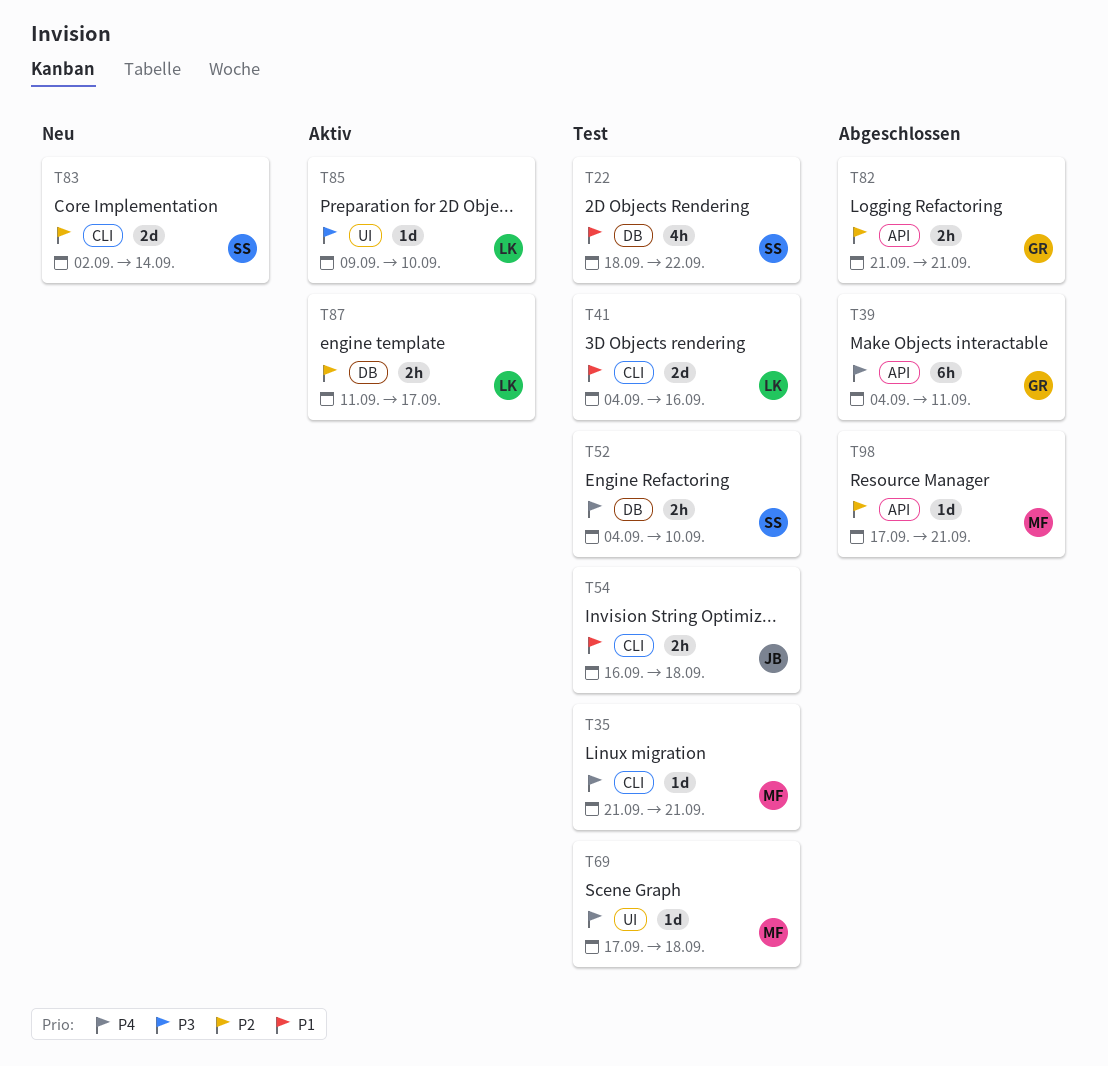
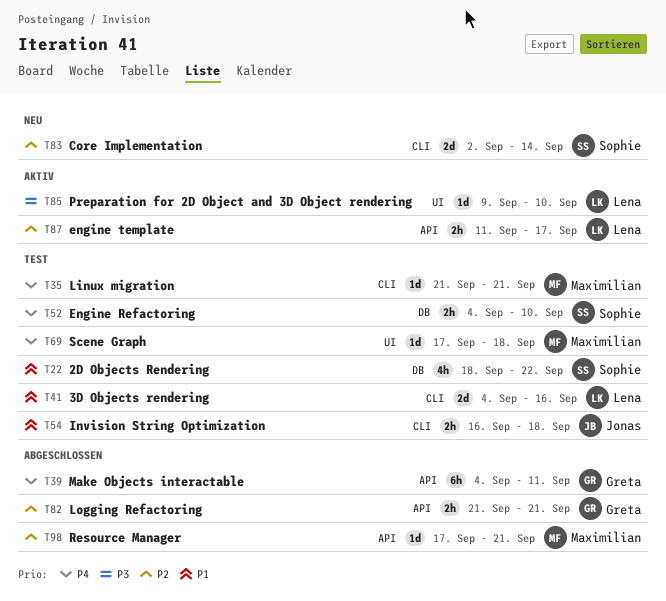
T87, label: DB -> API

